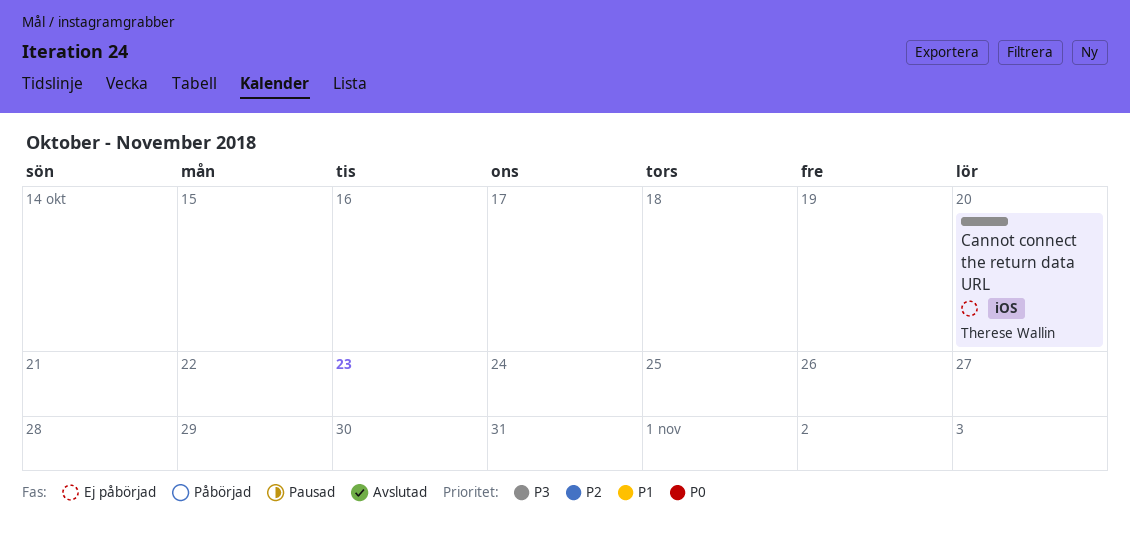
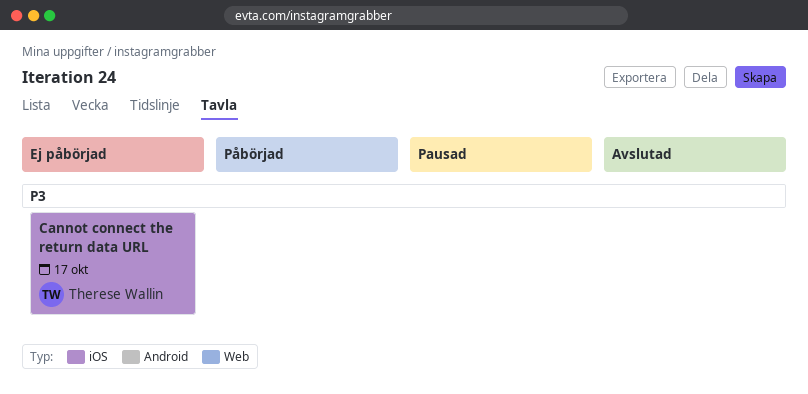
Cannot connect the return data URL, due: Oct 20 -> Oct 17

